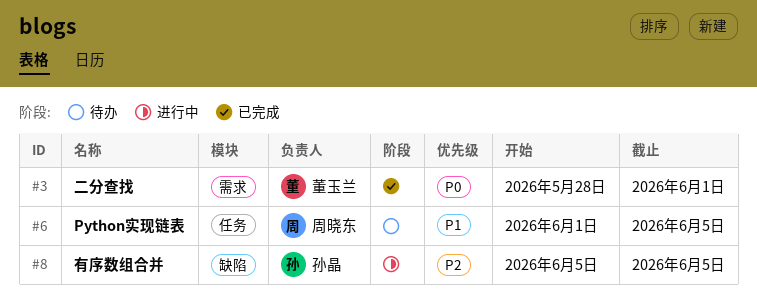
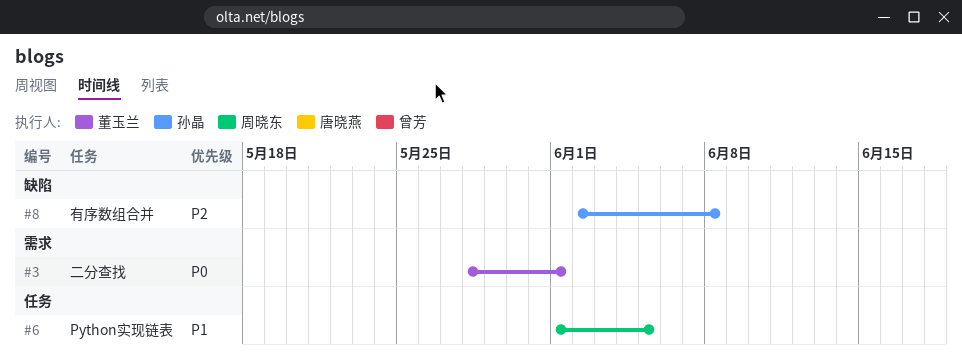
#8, start: Jun 5 -> Jun 2
#8, due: Jun 5 -> Jun 8

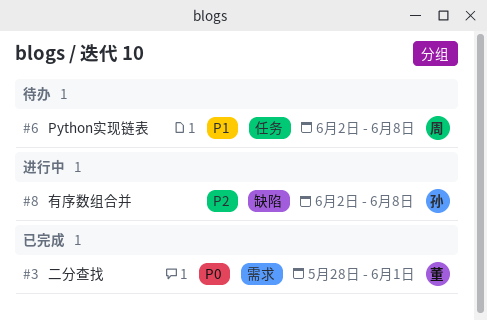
#6, start: Jun 1 -> Jun 2
#6, due: Jun 5 -> Jun 8

